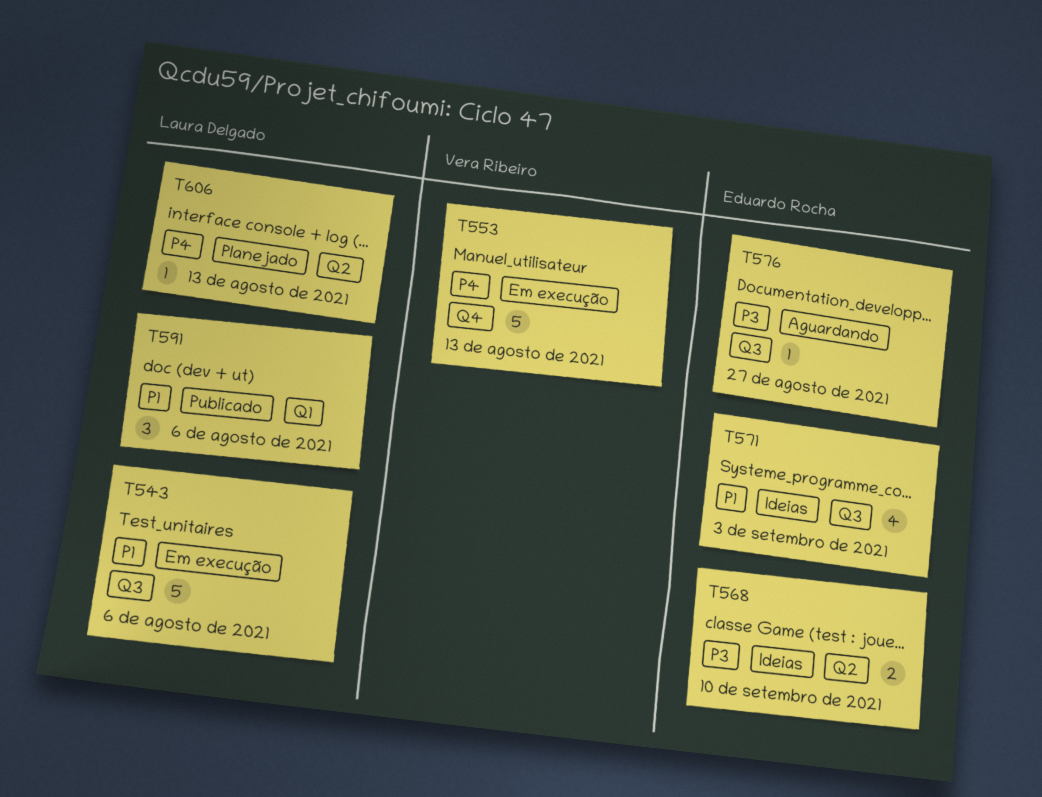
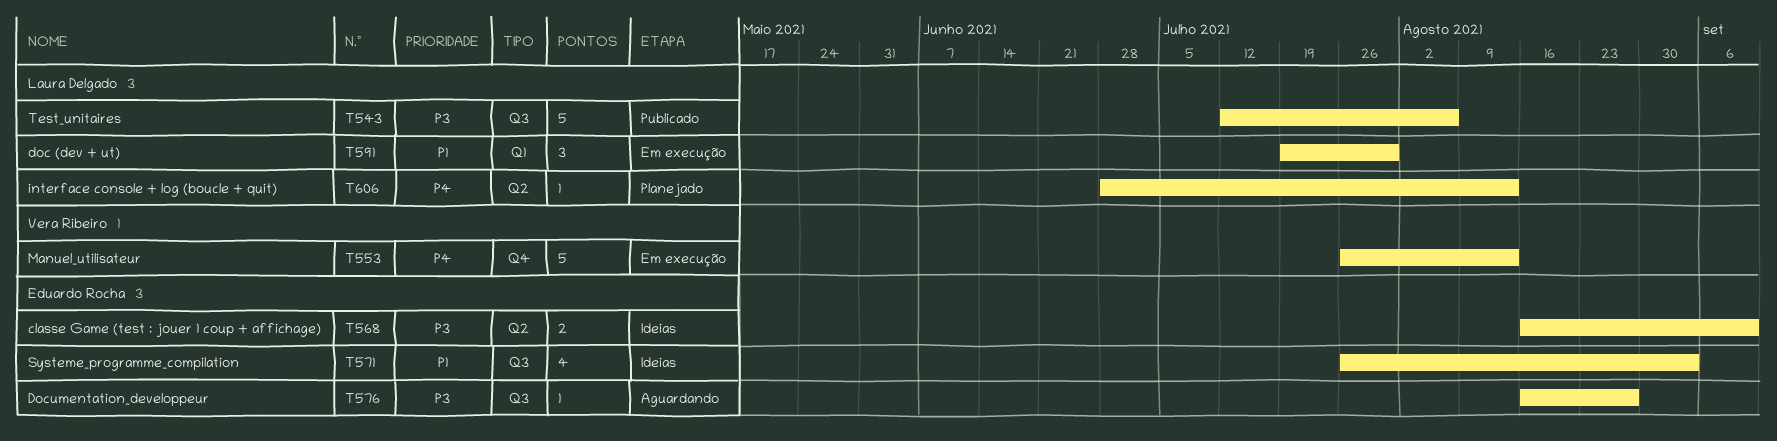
T543, status: Em execução -> Publicado
T543, priority: P1 -> P3
T591, status: Publicado -> Em execução
T591, due: Aug 6 -> Jul 30

